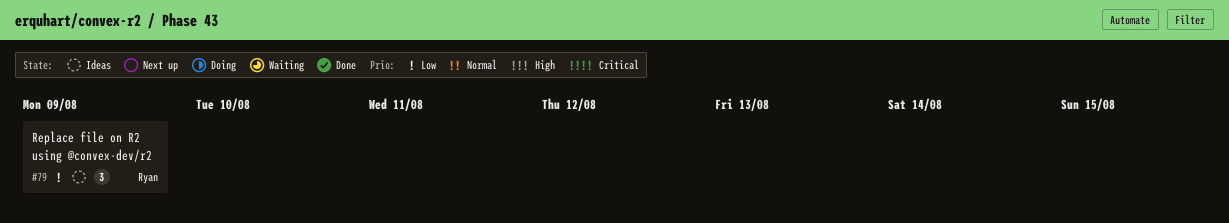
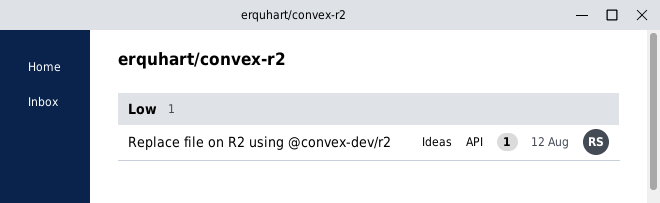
Replace file on R2 using @convex-dev/r2, estimate: 3 -> 1
Replace file on R2 using @convex-dev/r2, due: Aug 9 -> Aug 12

